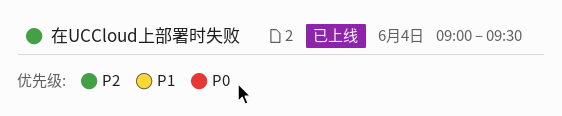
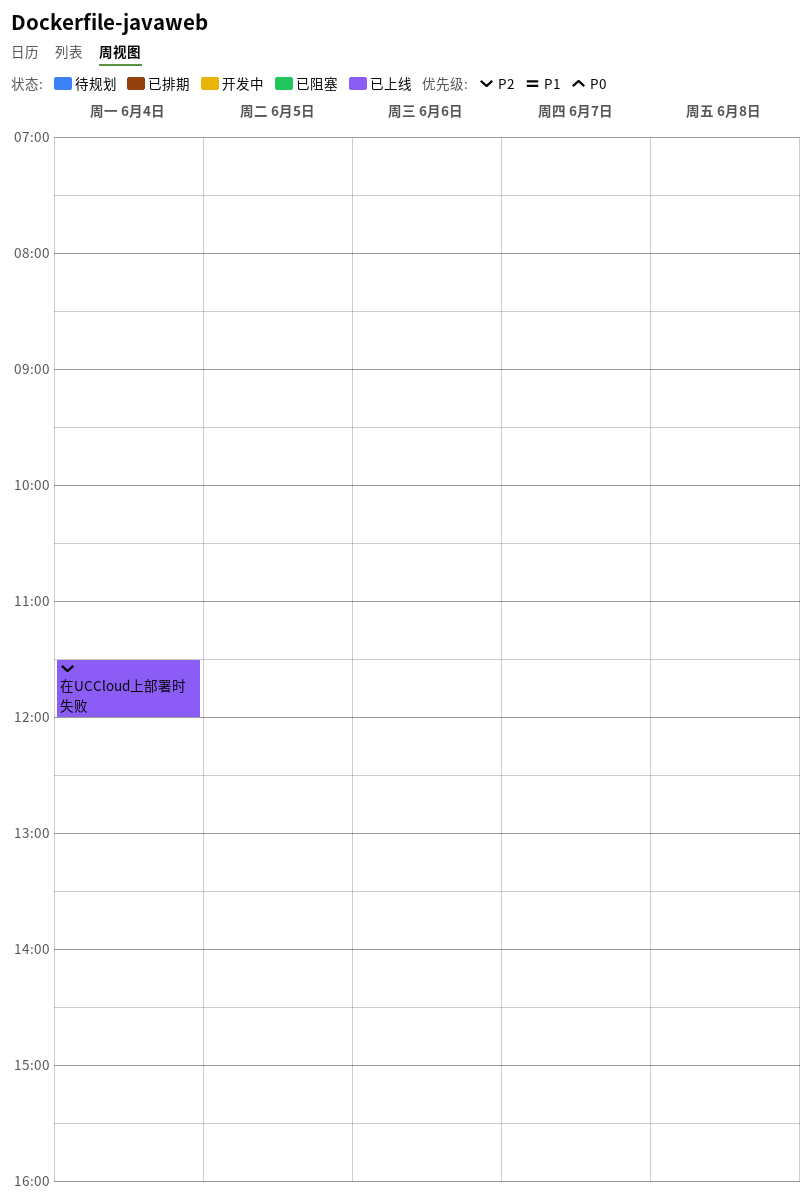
在UCCloud上部署时失败, begins: 09:00 -> 11:30
在UCCloud上部署时失败, ends: 09:30 -> 12:00

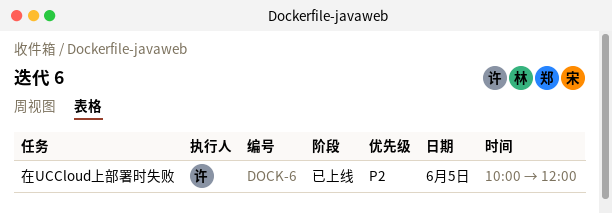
在UCCloud上部署时失败, day: Jun 4 -> Jun 5
在UCCloud上部署时失败, begins: 11:30 -> 10:00

